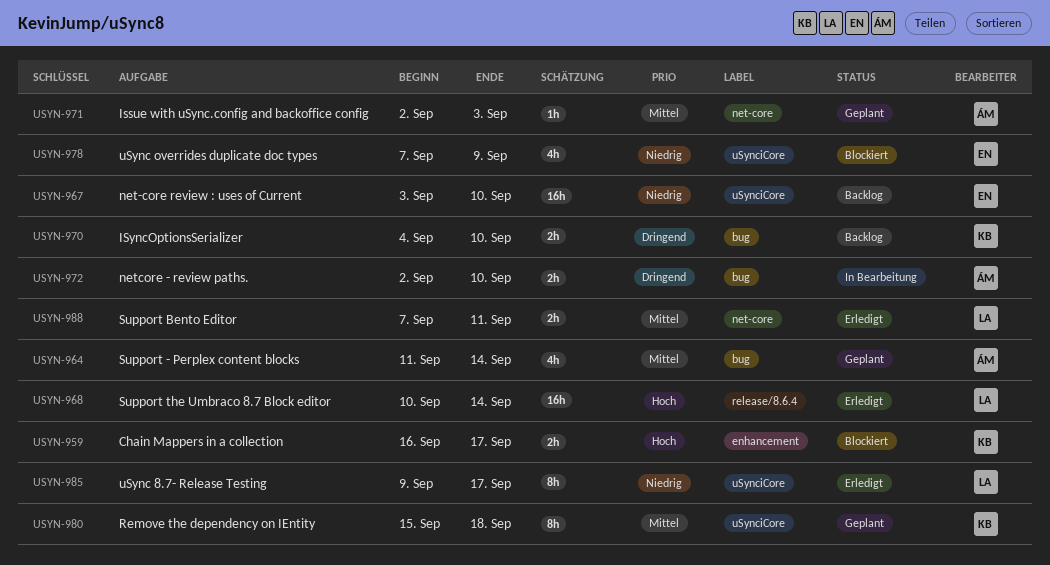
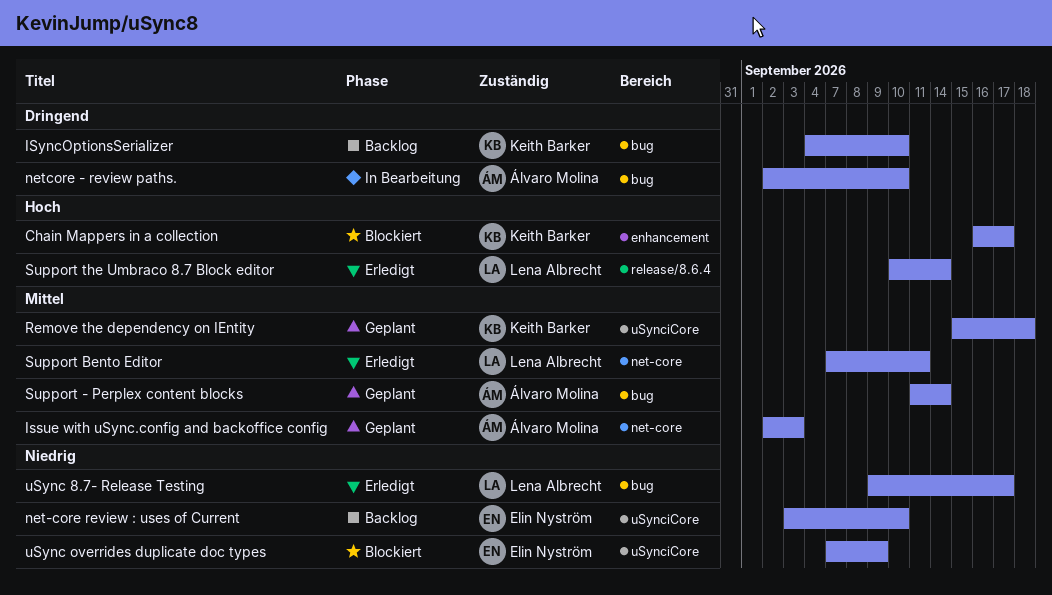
uSync 8.7- Release Testing, label: uSynciCore -> bug

